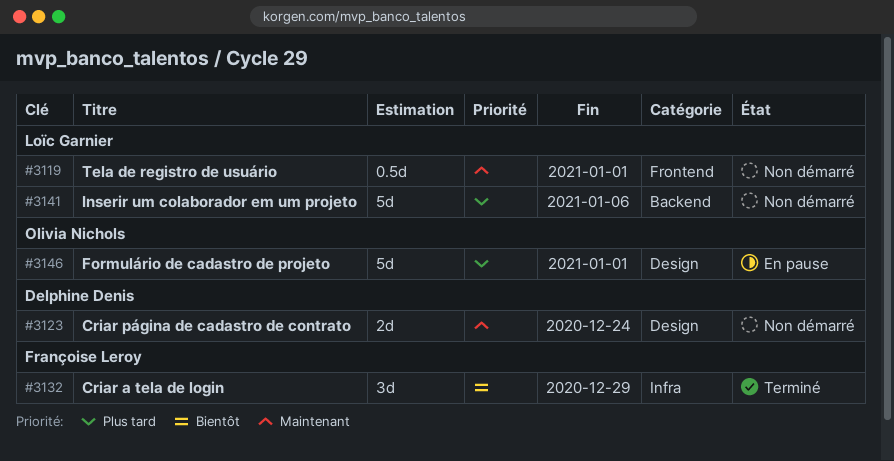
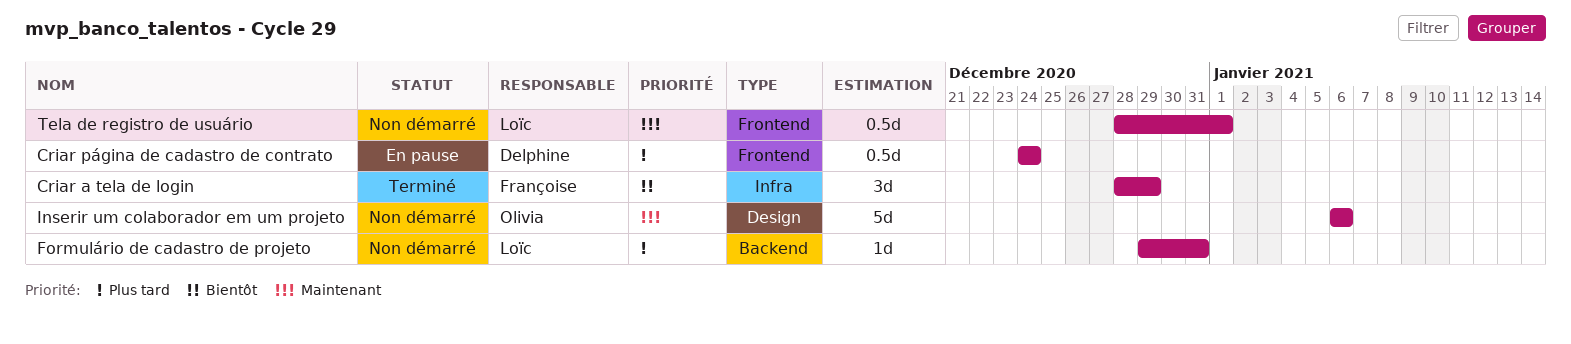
Criar página de cadastro de contrato, status: Non démarré -> En pause
Criar página de cadastro de contrato, priority: Maintenant -> Plus tard
Criar página de cadastro de contrato, label: Design -> Frontend
Criar página de cadastro de contrato, estimate: 2d -> 0.5d
Formulário de cadastro de projeto, status: En pause -> Non démarré
Formulário de cadastro de projeto, owner: Olivia Nichols -> Loïc Garnier
Formulário de cadastro de projeto, label: Design -> Backend
Formulário de cadastro de projeto, estimate: 5d -> 1d
Formulário de cadastro de projeto, due: Jan 1 -> Dec 31
Inserir um colaborador em um projeto, owner: Loïc Garnier -> Olivia Nichols
Inserir um colaborador em um projeto, priority: Plus tard -> Maintenant
Inserir um colaborador em um projeto, label: Backend -> Design

